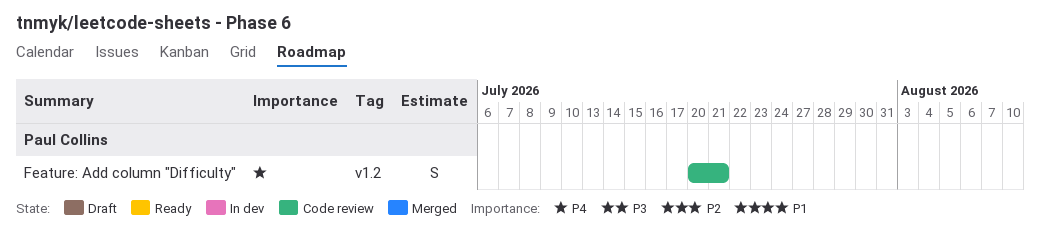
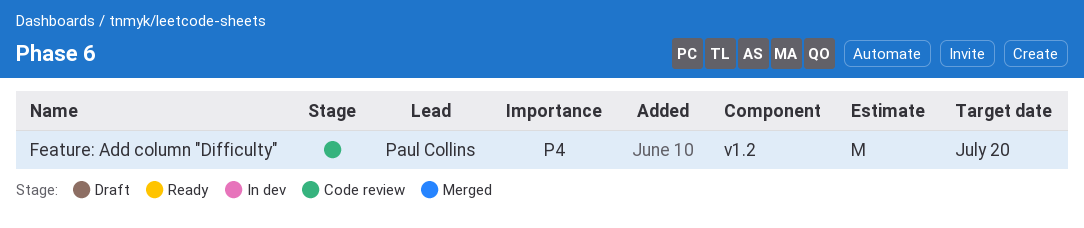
Feature: Add column "Difficulty", estimate: S -> M
Feature: Add column "Difficulty", due: Jul 21 -> Jul 20

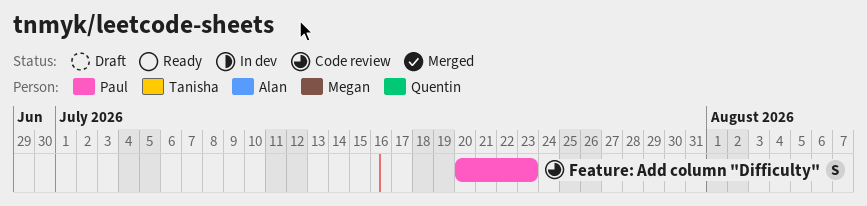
Feature: Add column "Difficulty", estimate: M -> S
Feature: Add column "Difficulty", due: Jul 20 -> Jul 23

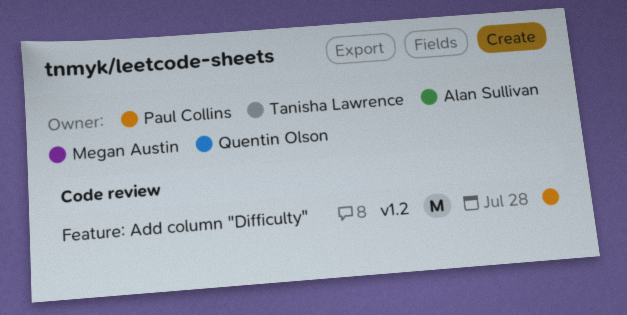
Feature: Add column "Difficulty", estimate: S -> M
Feature: Add column "Difficulty", due: Jul 23 -> Jul 28

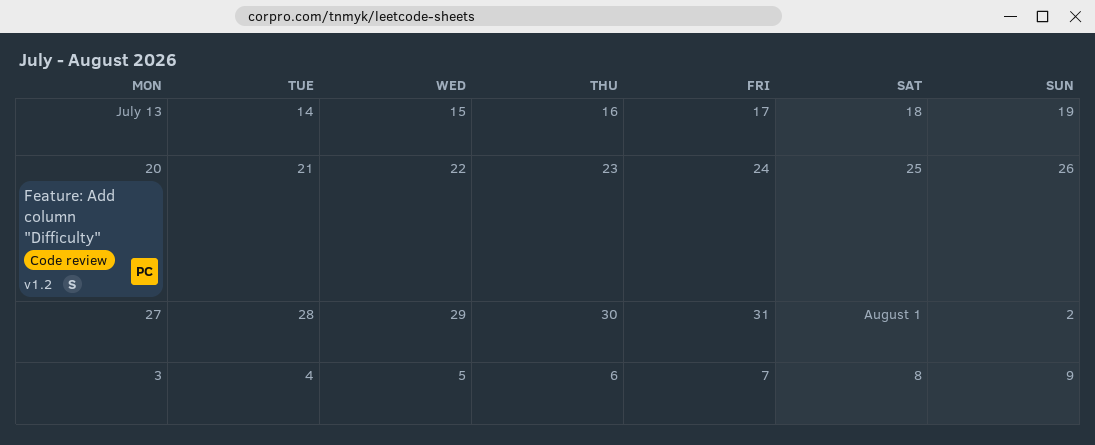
Feature: Add column "Difficulty", estimate: M -> S
Feature: Add column "Difficulty", due: Jul 28 -> Jul 20

